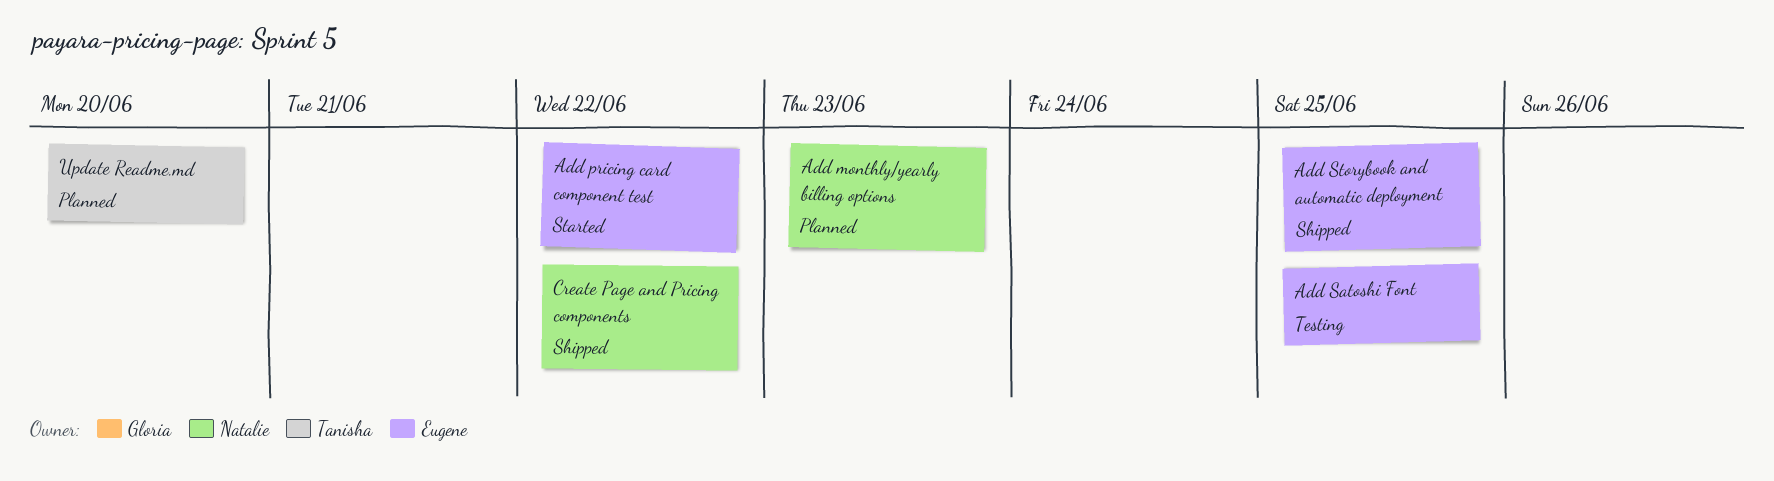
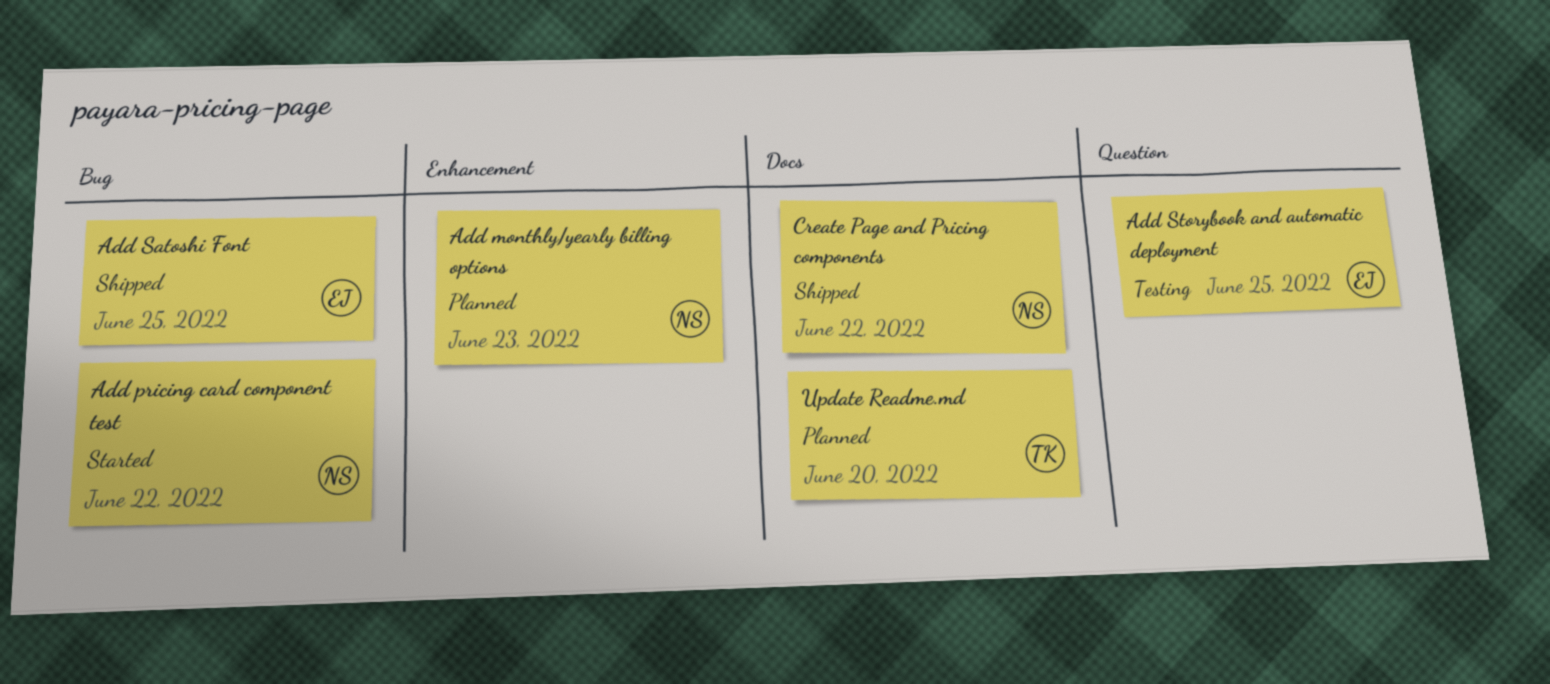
Add pricing card component test, owner: Eugene -> Natalie
Add Satoshi Font, status: Testing -> Shipped
Add Storybook and automatic deployment, status: Shipped -> Testing

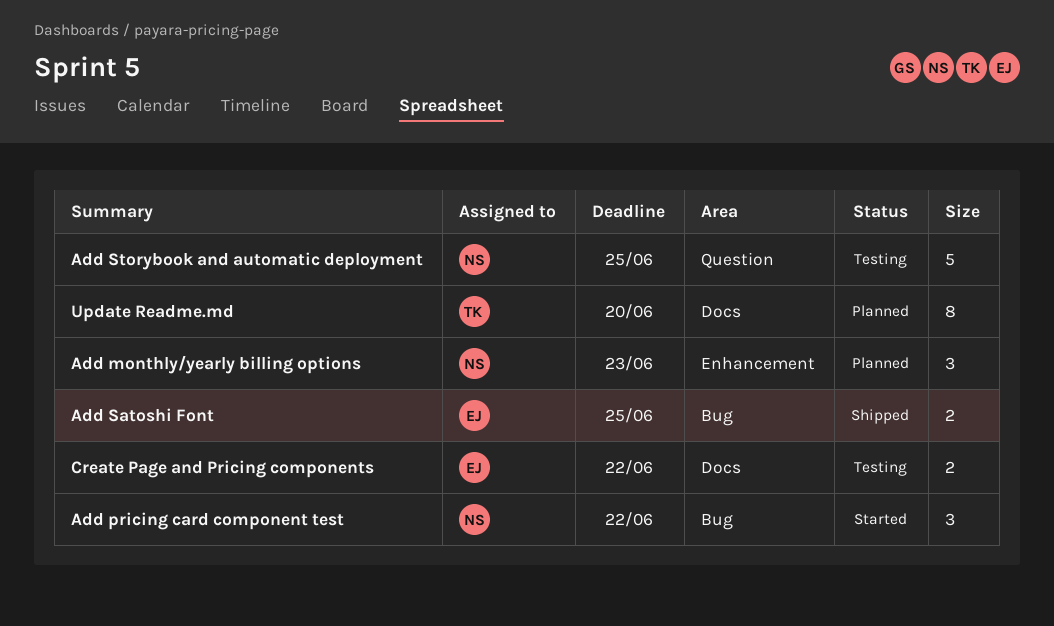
Add Storybook and automatic deployment, owner: EJ -> NS
Create Page and Pricing components, status: Shipped -> Testing
Create Page and Pricing components, owner: NS -> EJ

